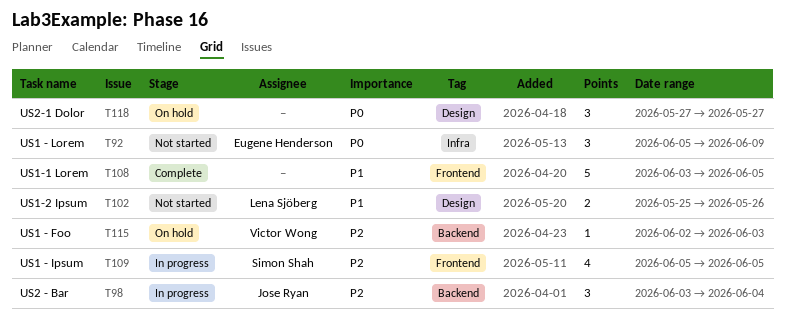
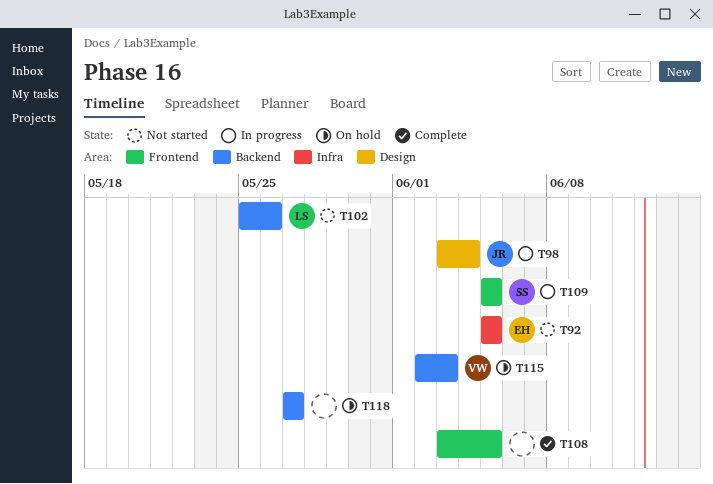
T92, due: Jun 9 -> Jun 5
T98, label: Backend -> Design
T102, label: Design -> Backend
T118, label: Design -> Backend

